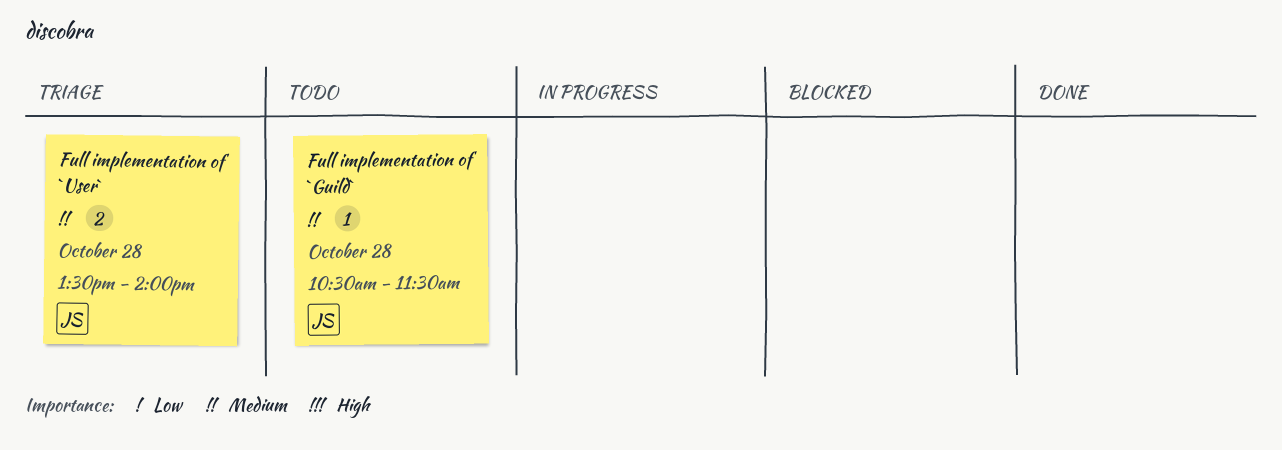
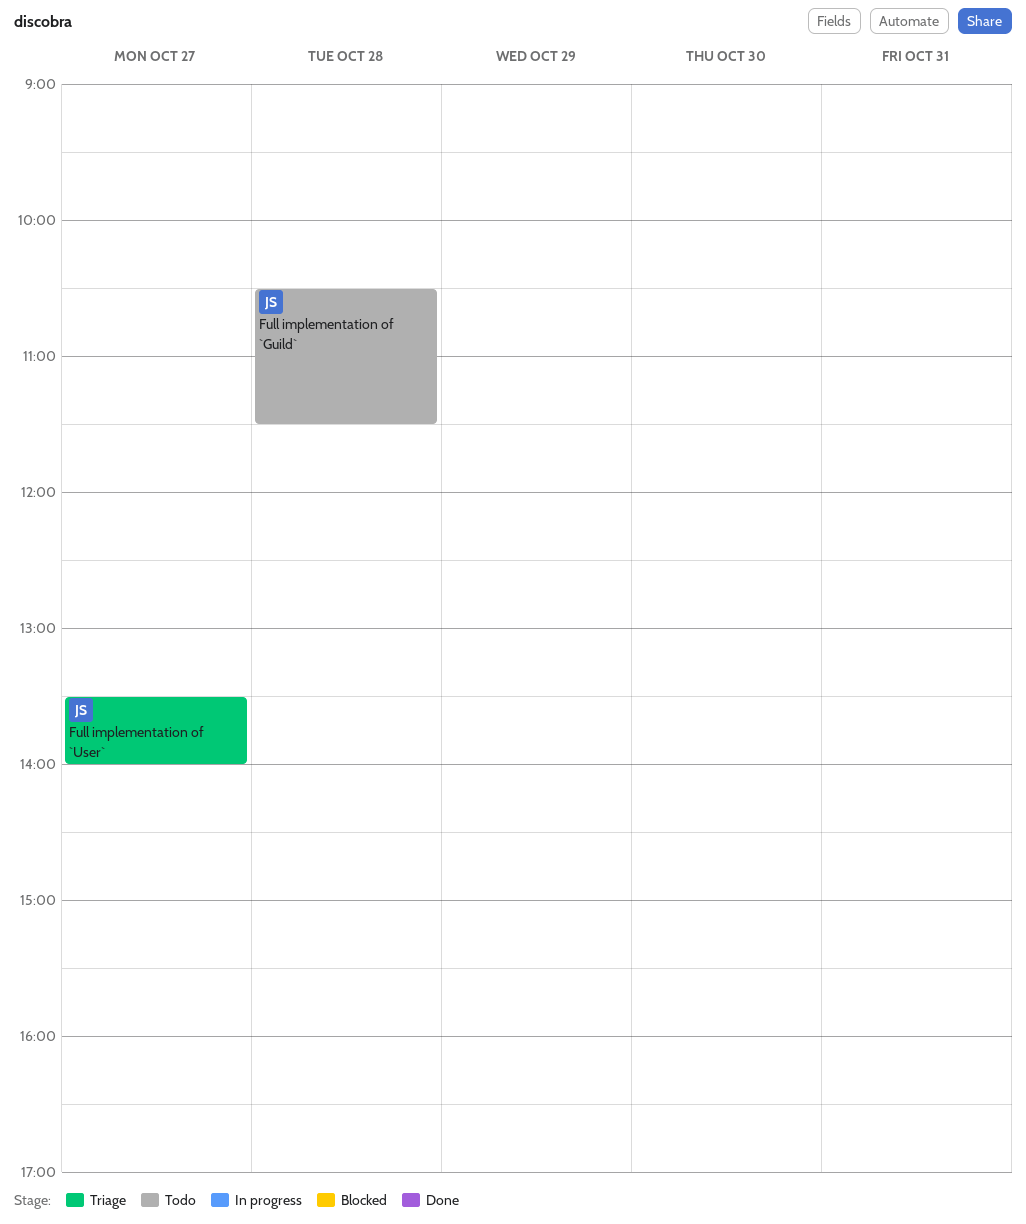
Full implementation of `User`, day: Oct 28 -> Oct 27

